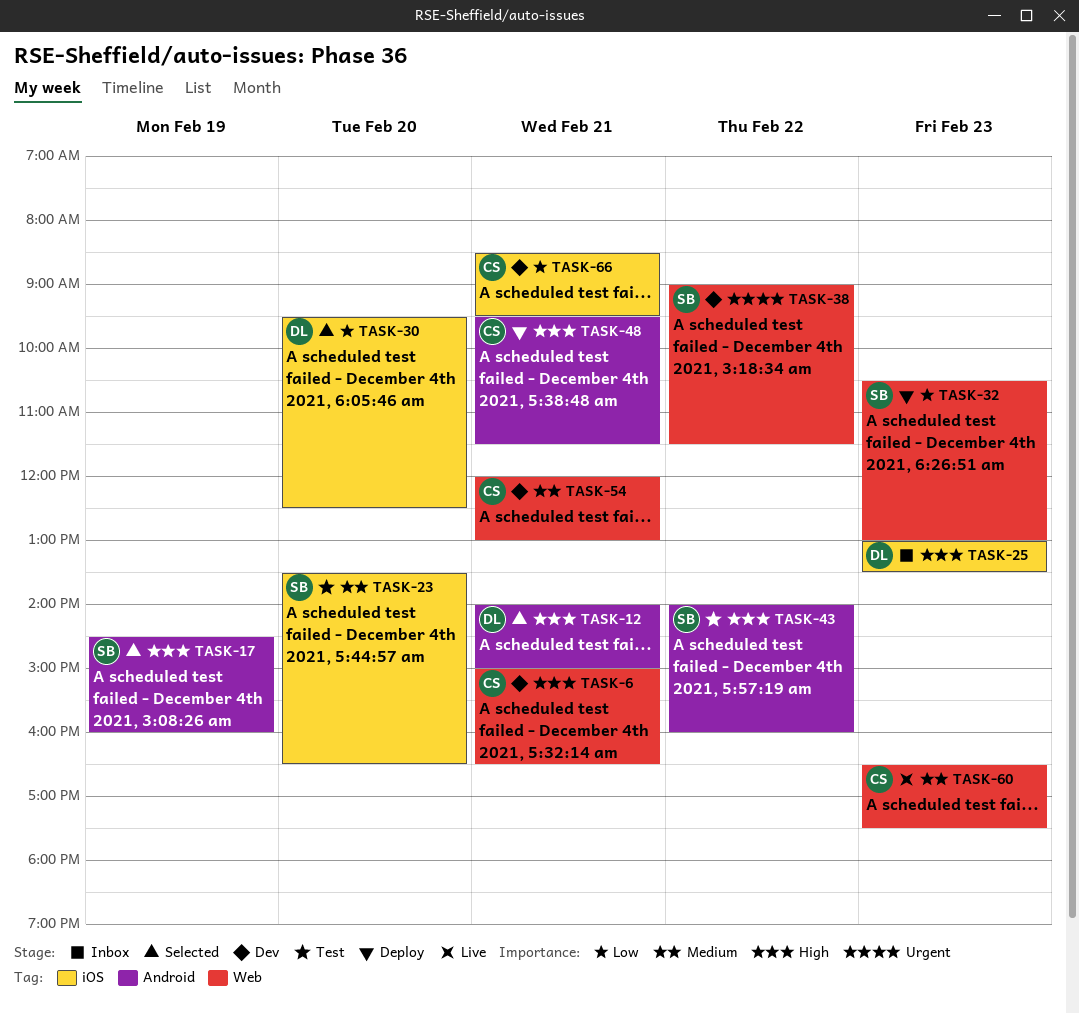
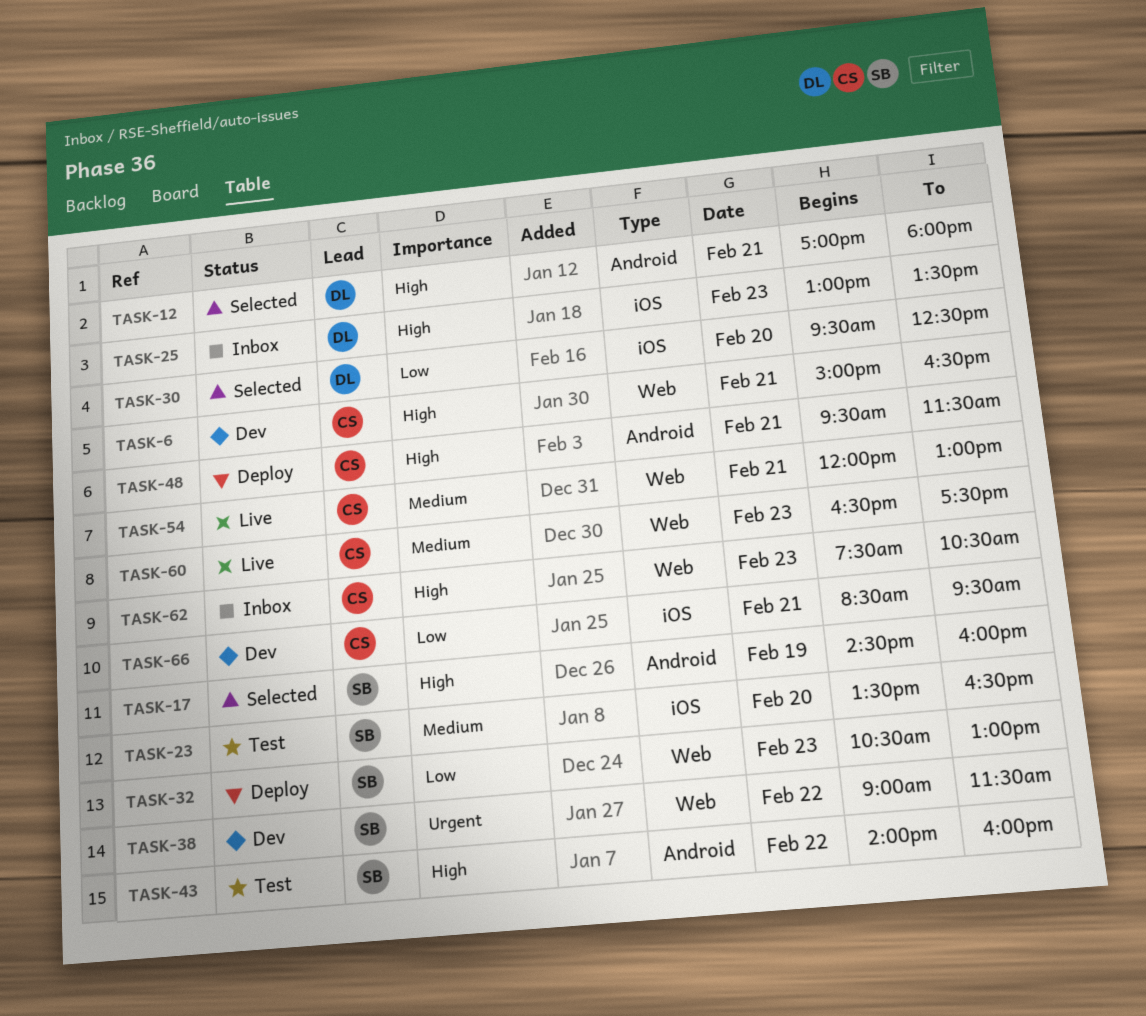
TASK-12, begins: 14:00 -> 17:00
TASK-12, ends: 15:00 -> 18:00
TASK-54, status: Dev -> Live
TASK-62: none -> present

